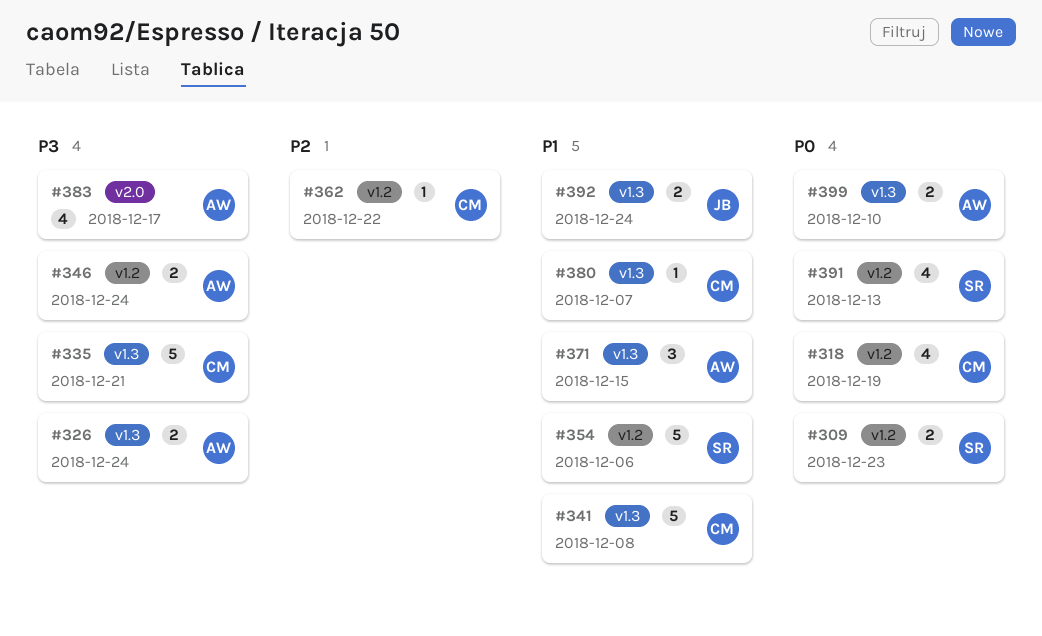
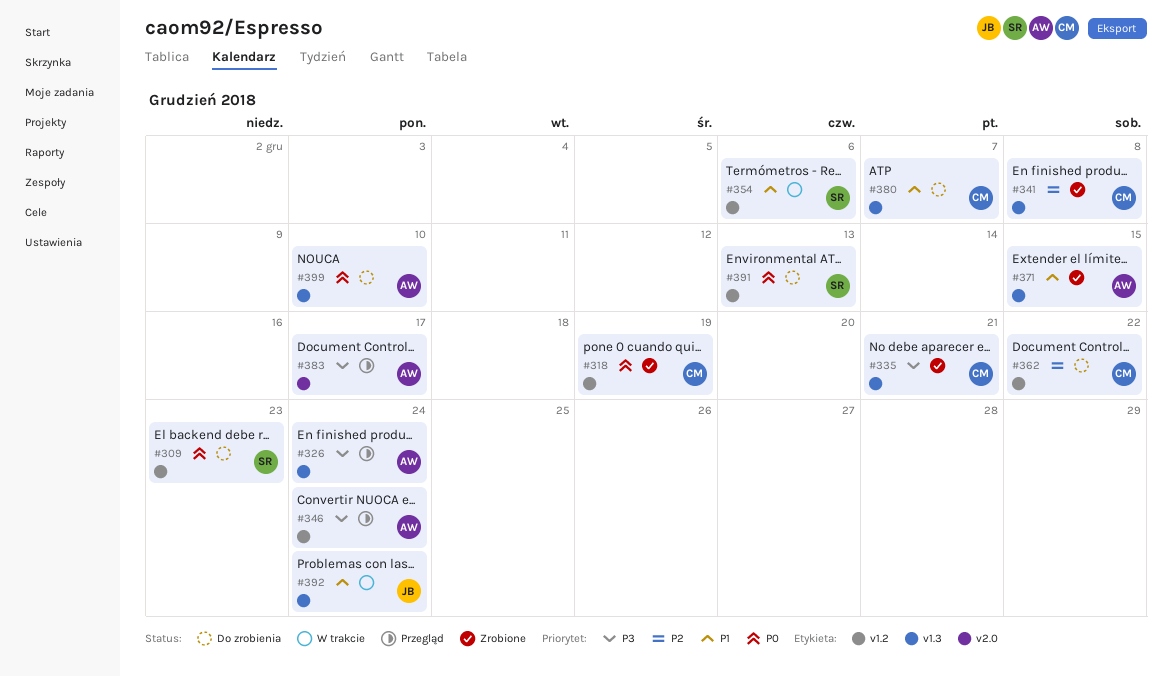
#341, priority: P1 -> P2

